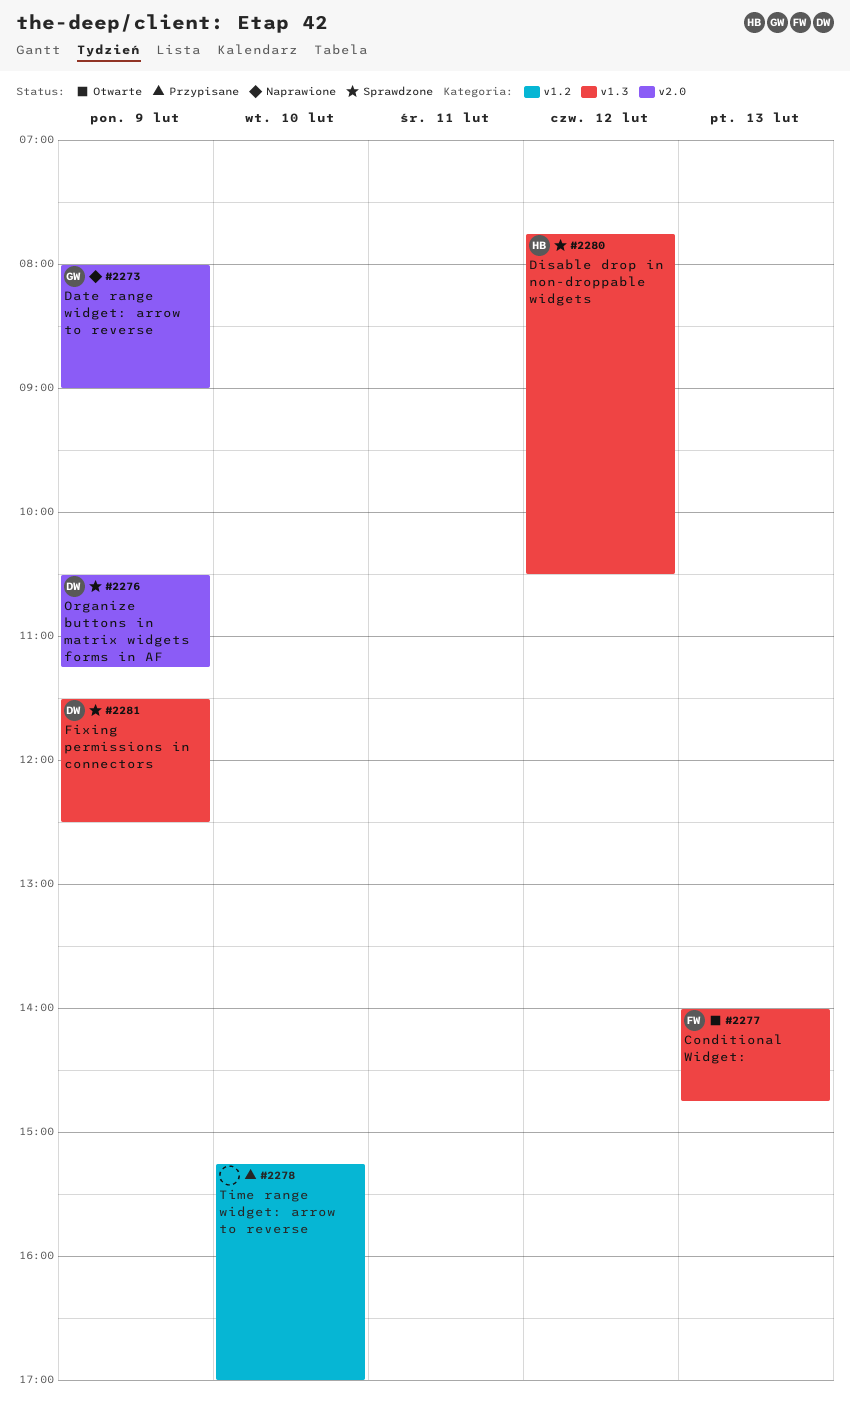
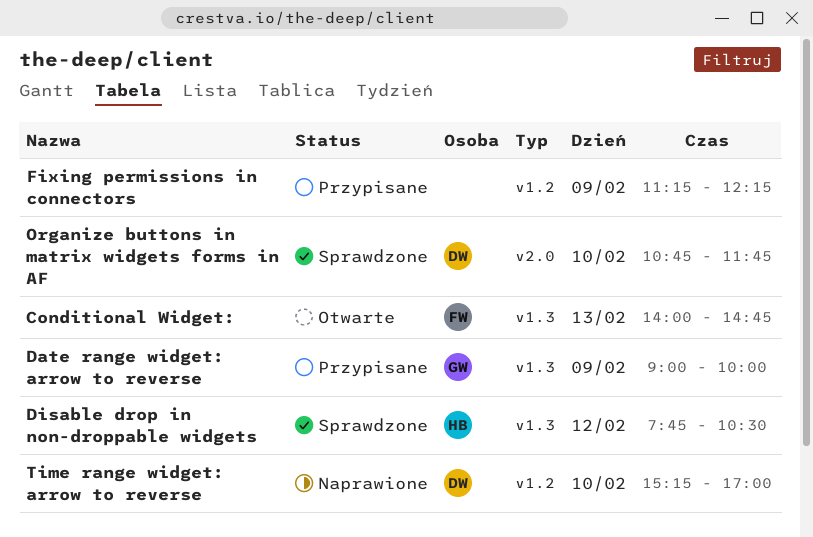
Date range widget: arrow to reverse, status: Naprawione -> Przypisane
Date range widget: arrow to reverse, label: v2.0 -> v1.3
Date range widget: arrow to reverse, begins: 08:00 -> 09:00
Date range widget: arrow to reverse, ends: 09:00 -> 10:00
Fixing permissions in connectors, status: Sprawdzone -> Przypisane
Fixing permissions in connectors, owner: DW -> none
Fixing permissions in connectors, label: v1.3 -> v1.2
Fixing permissions in connectors, begins: 11:30 -> 11:15
Fixing permissions in connectors, ends: 12:30 -> 12:15
Organize buttons in matrix widgets forms in AF, day: Feb 9 -> Feb 10
Organize buttons in matrix widgets forms in AF, begins: 10:30 -> 10:45
Organize buttons in matrix widgets forms in AF, ends: 11:15 -> 11:45
Time range widget: arrow to reverse, status: Przypisane -> Naprawione
Time range widget: arrow to reverse, owner: none -> DW

